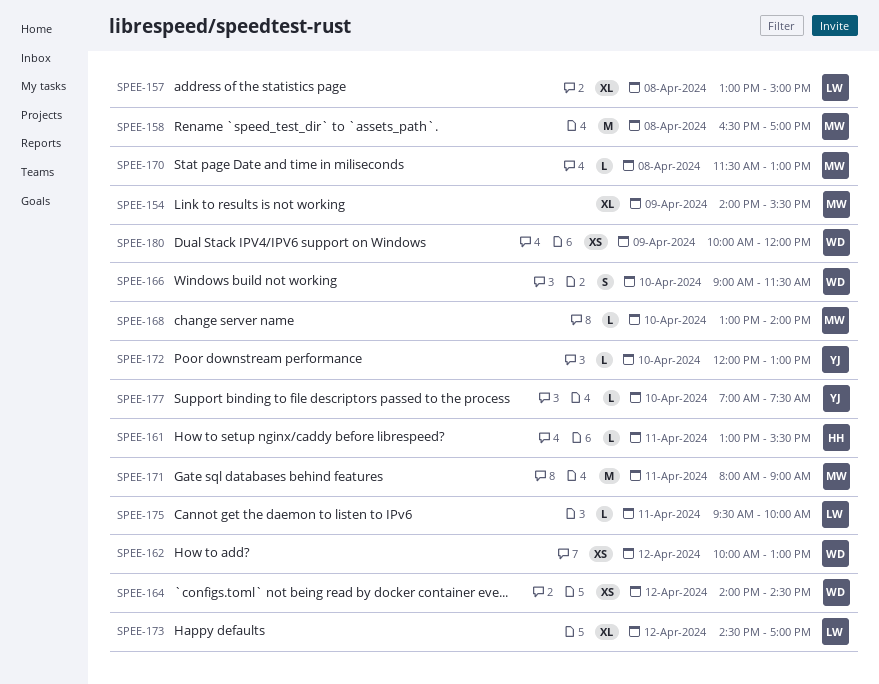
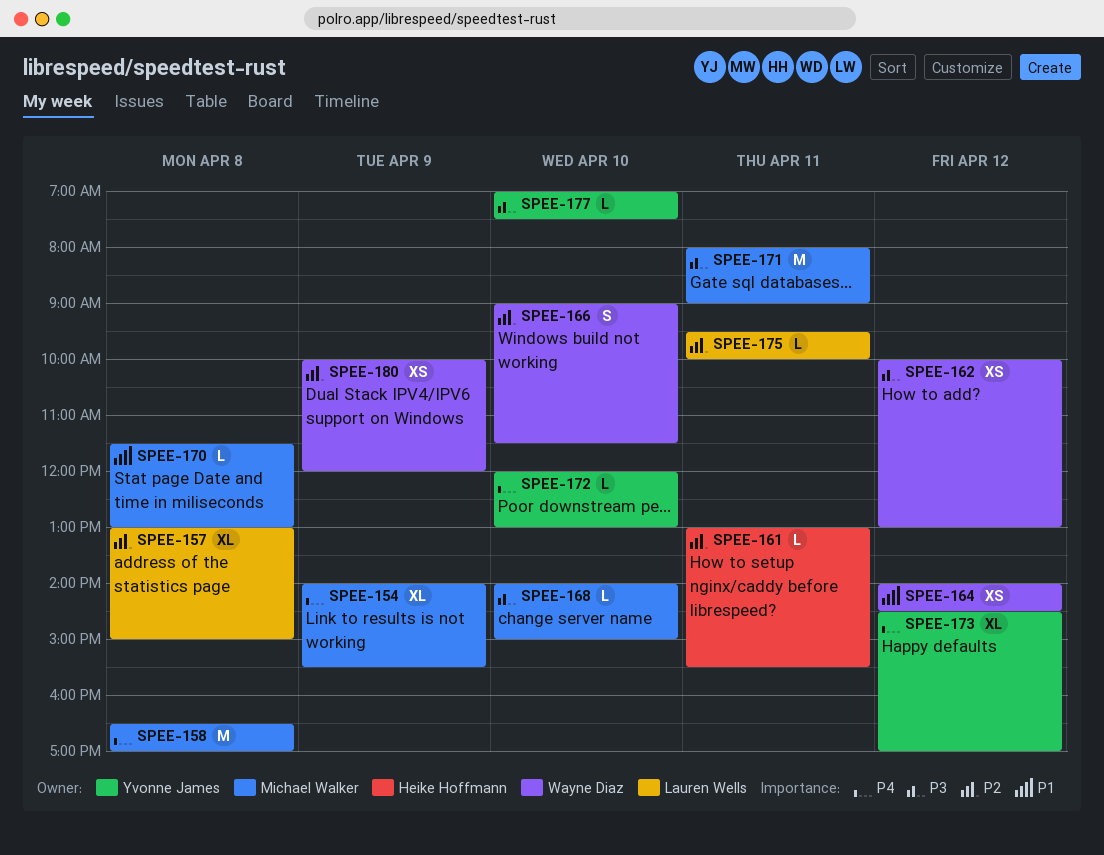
SPEE-168, begins: 13:00 -> 14:00
SPEE-168, ends: 14:00 -> 15:00
SPEE-173, owner: Lauren Wells -> Yvonne James

